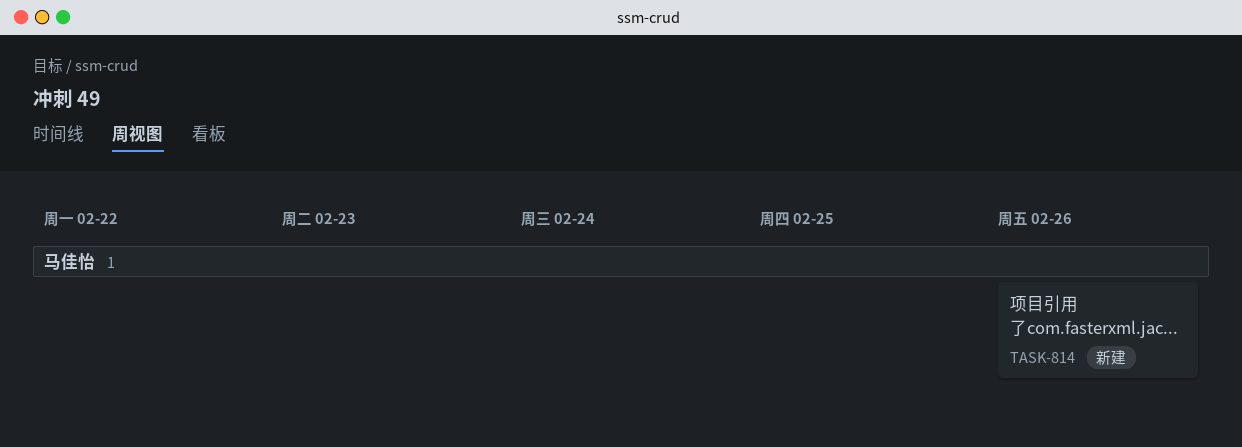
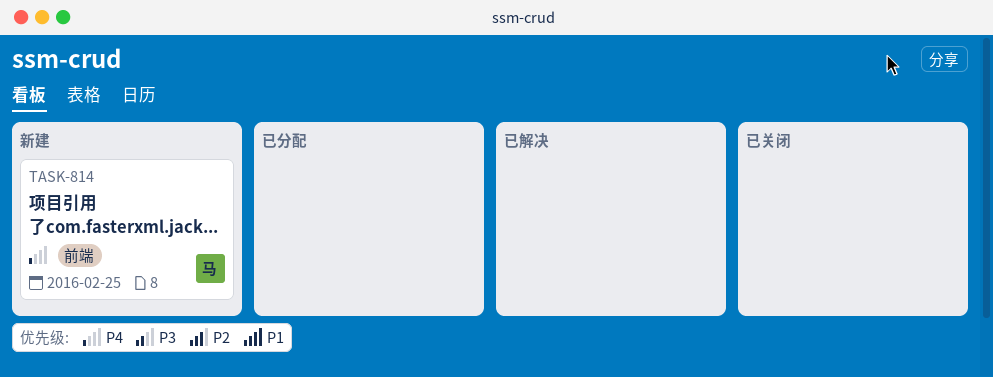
TASK-814, due: Feb 26 -> Feb 25

